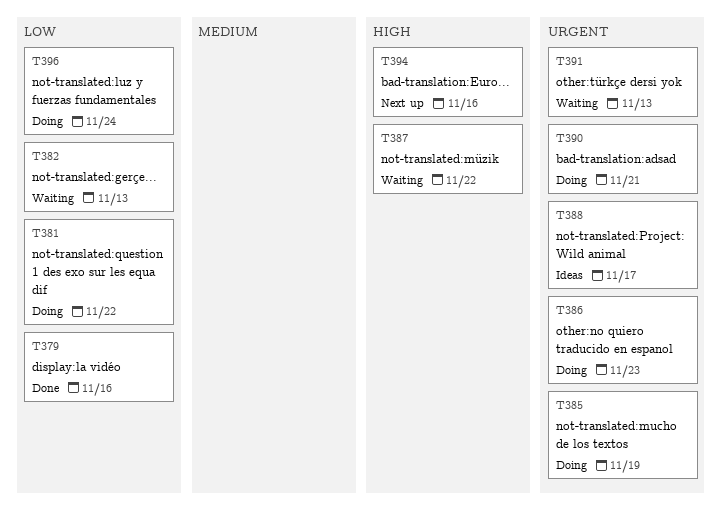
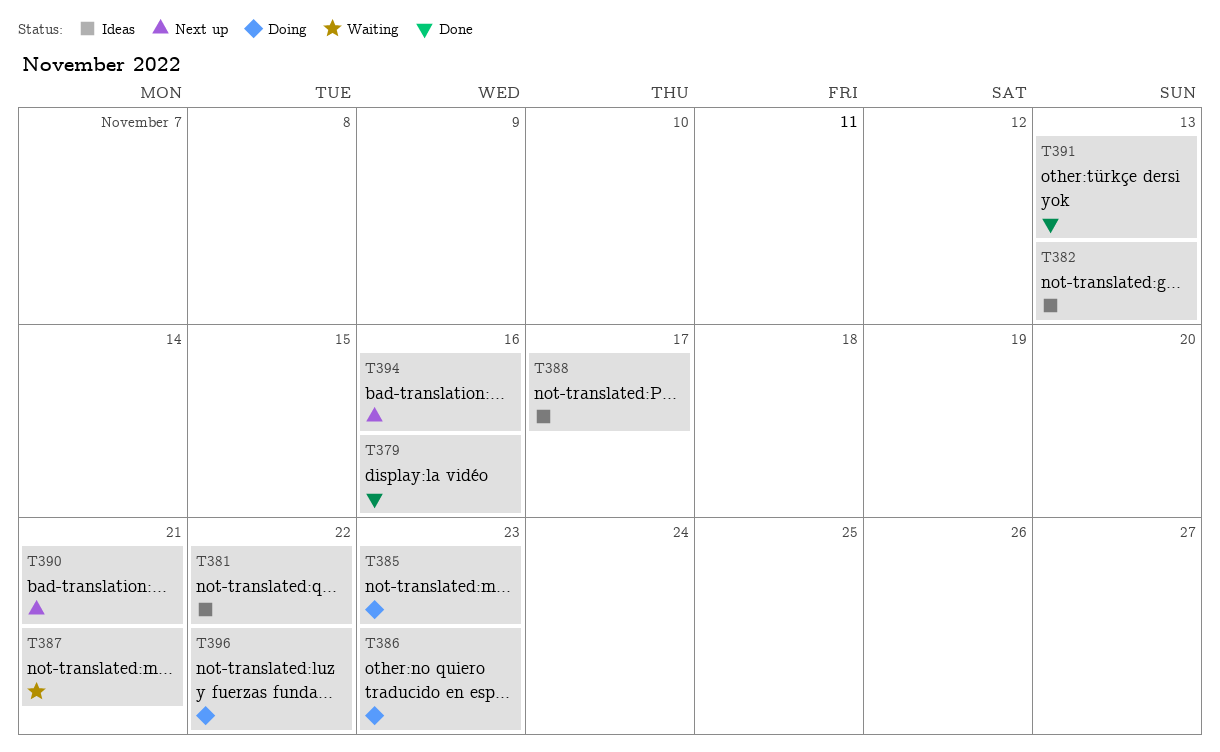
T381, status: Doing -> Ideas
T382, status: Waiting -> Ideas
T385, due: Nov 19 -> Nov 23
T387, due: Nov 22 -> Nov 21
T390, status: Doing -> Next up
T391, status: Waiting -> Done
T396, due: Nov 24 -> Nov 22

